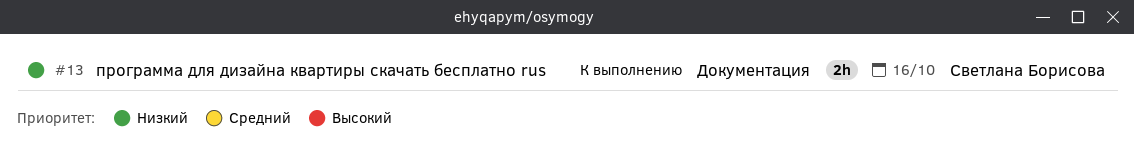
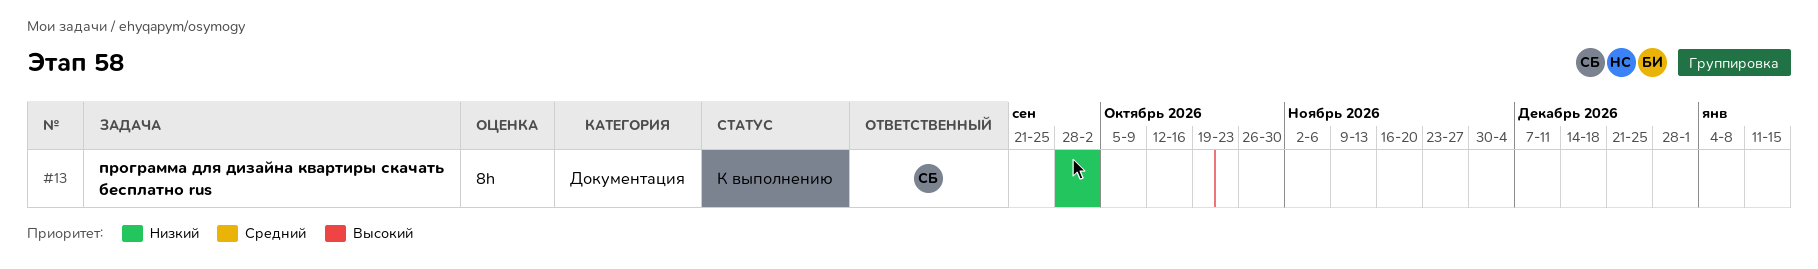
#13, estimate: 2h -> 8h
#13, due: Oct 16 -> Oct 2

